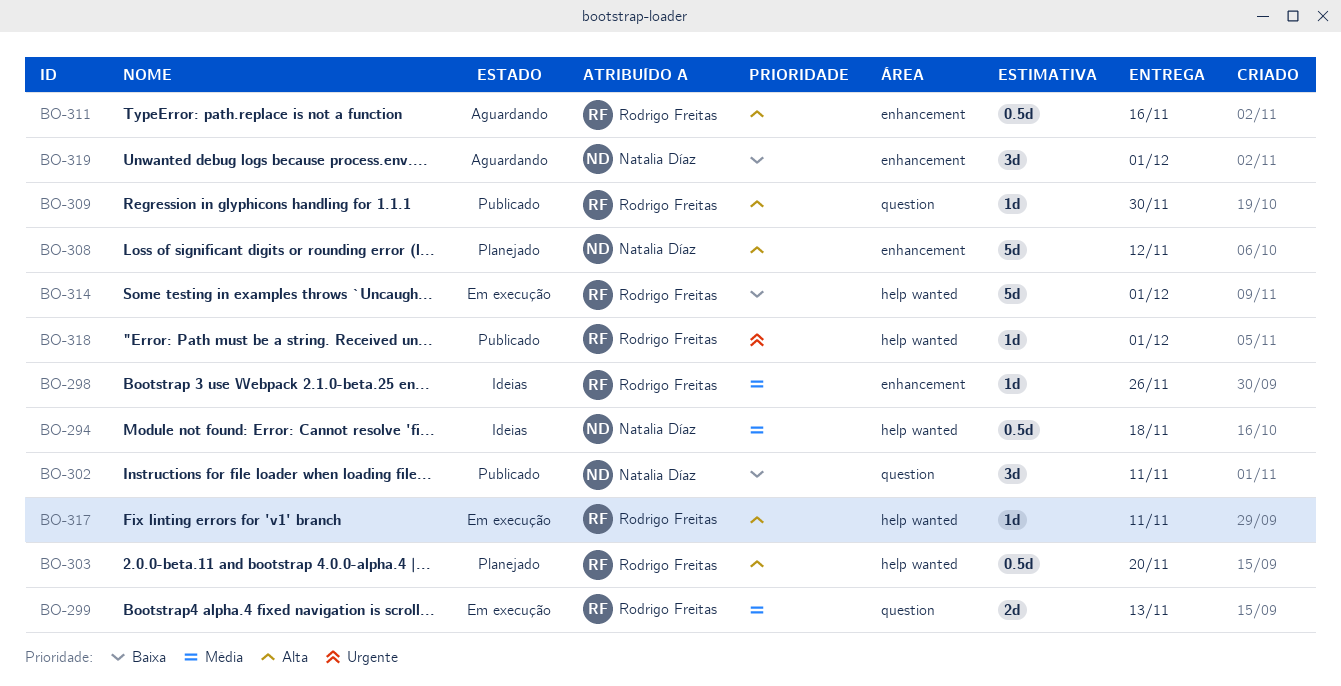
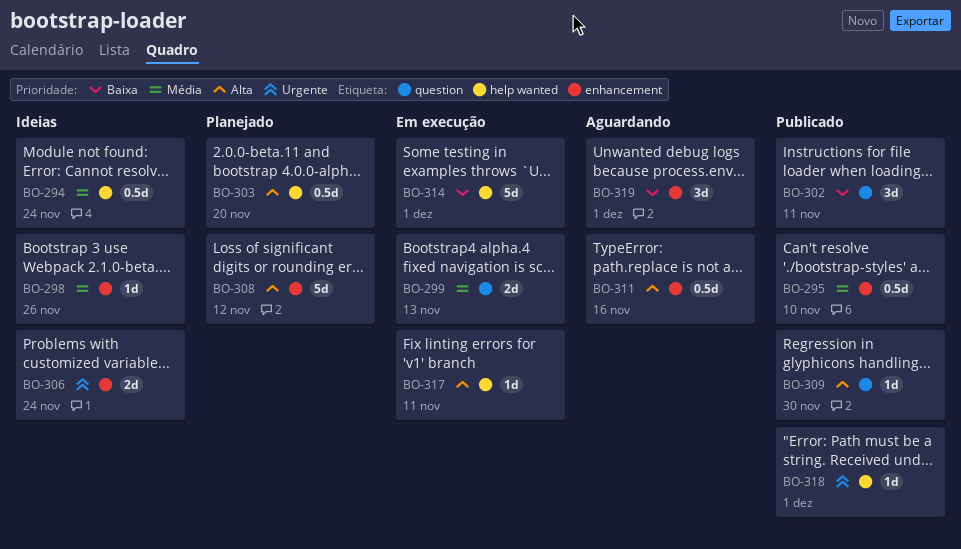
BO-294, due: Nov 18 -> Nov 24
BO-295: none -> present
BO-306: none -> present

